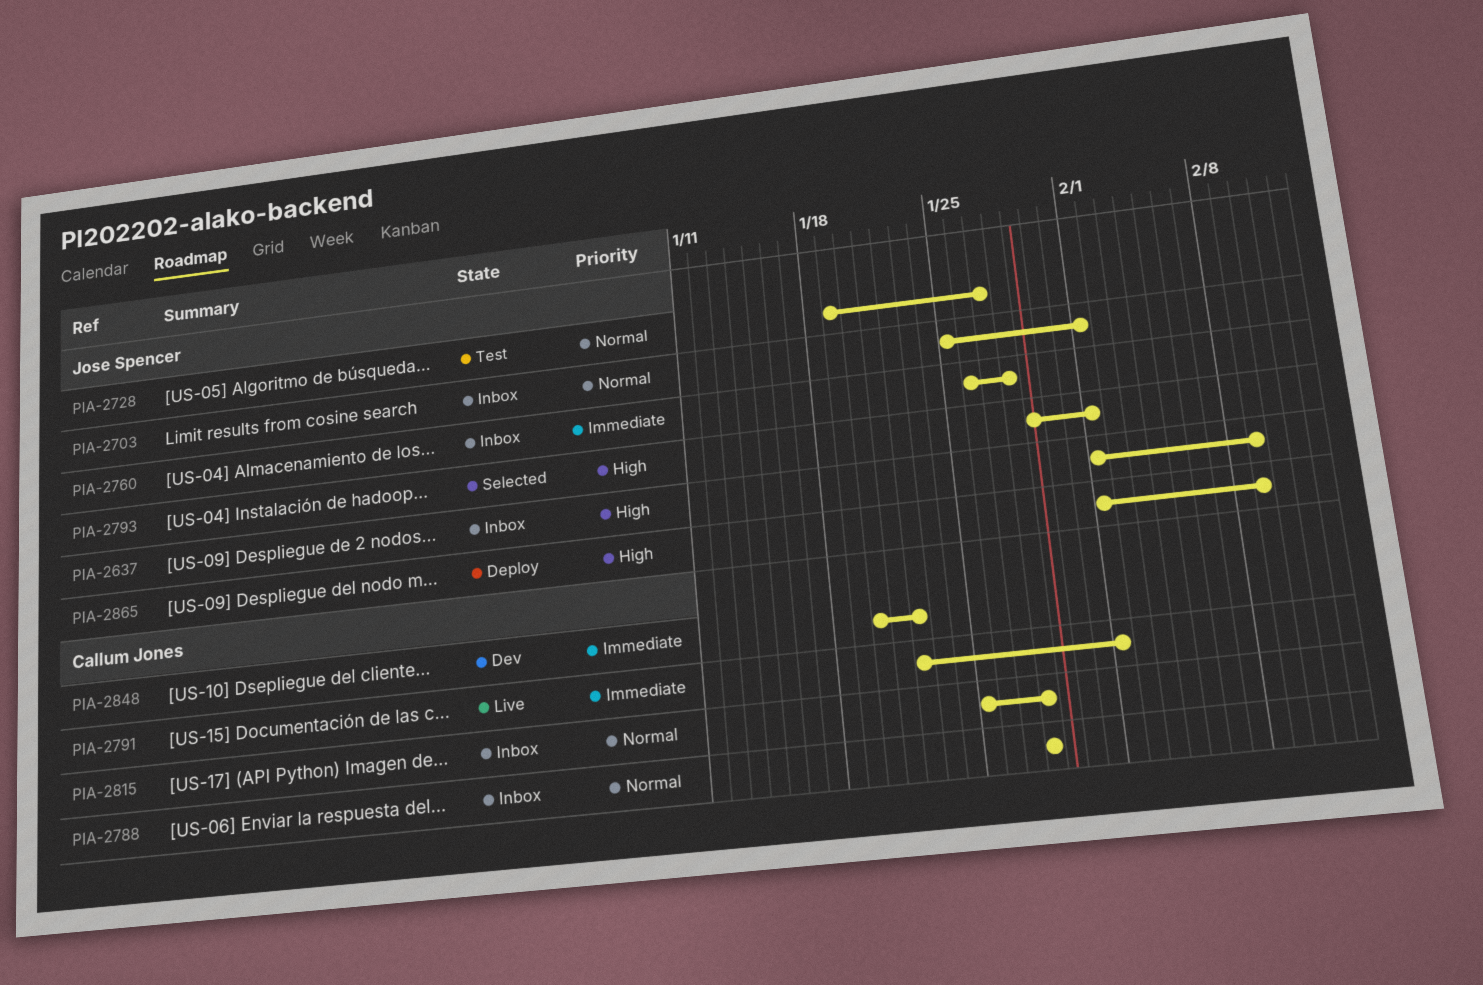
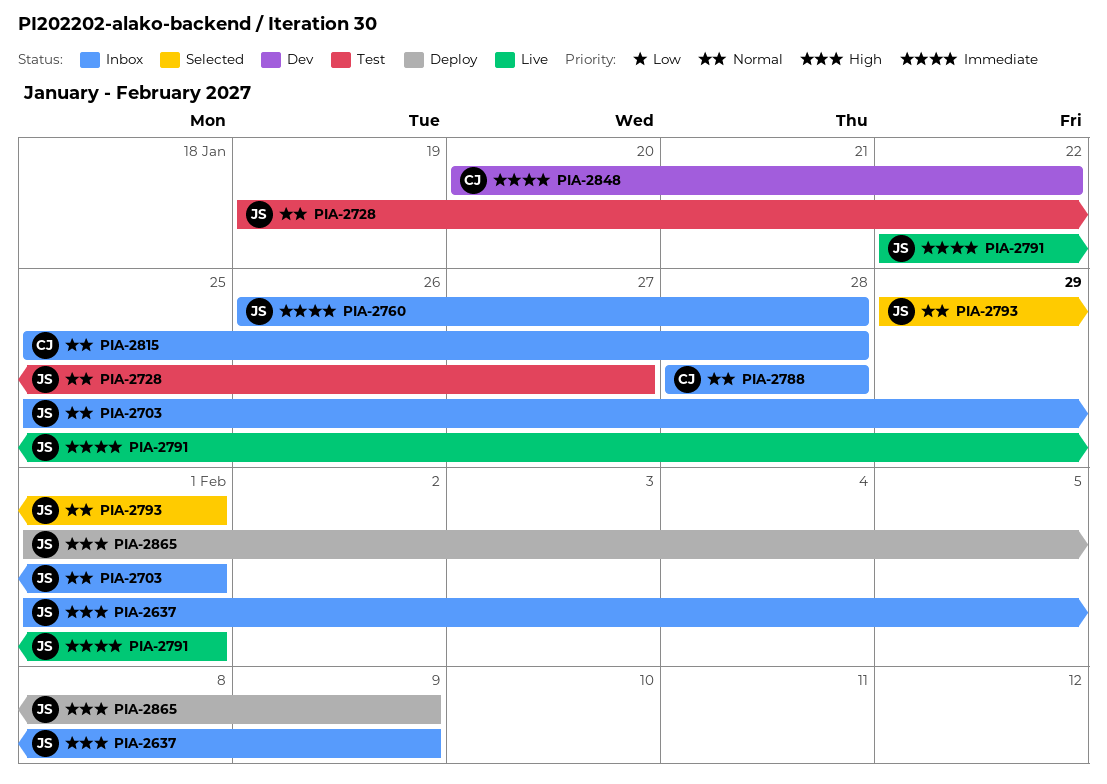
PIA-2791, owner: Callum Jones -> Jose Spencer
PIA-2793, priority: High -> Normal

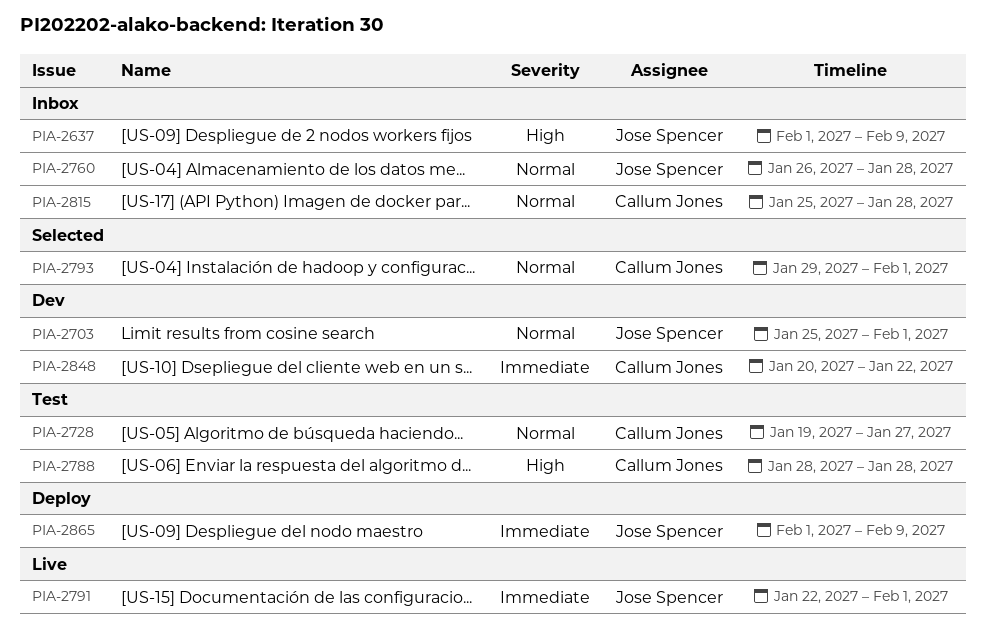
PIA-2703, status: Inbox -> Dev
PIA-2728, owner: Jose Spencer -> Callum Jones
PIA-2760, priority: Immediate -> Normal
PIA-2788, status: Inbox -> Test
PIA-2788, priority: Normal -> High
PIA-2793, owner: Jose Spencer -> Callum Jones
PIA-2865, priority: High -> Immediate

